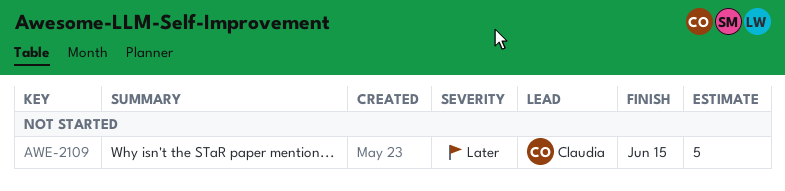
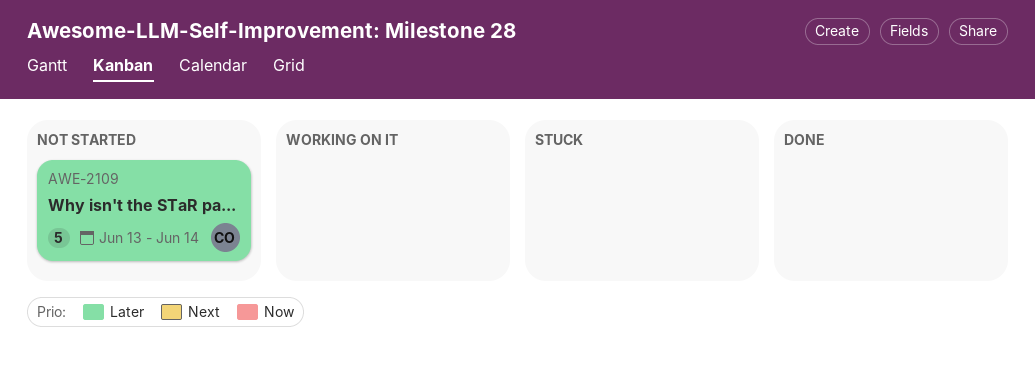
AWE-2109, due: Jun 15 -> Jun 14

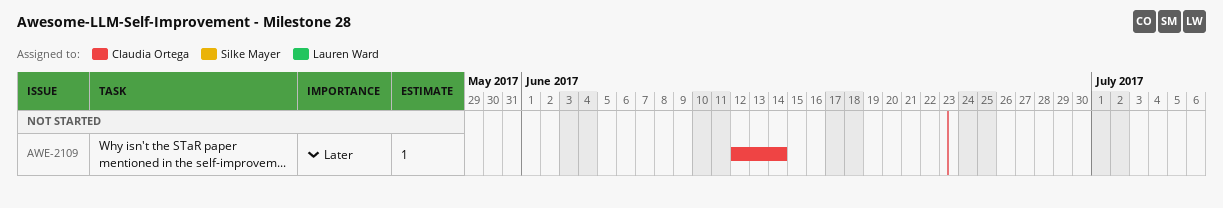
AWE-2109, estimate: 5 -> 1
AWE-2109, start: Jun 13 -> Jun 12

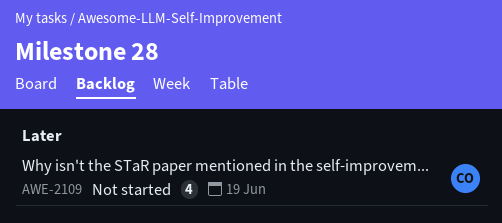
AWE-2109, estimate: 1 -> 4
AWE-2109, due: Jun 14 -> Jun 19

